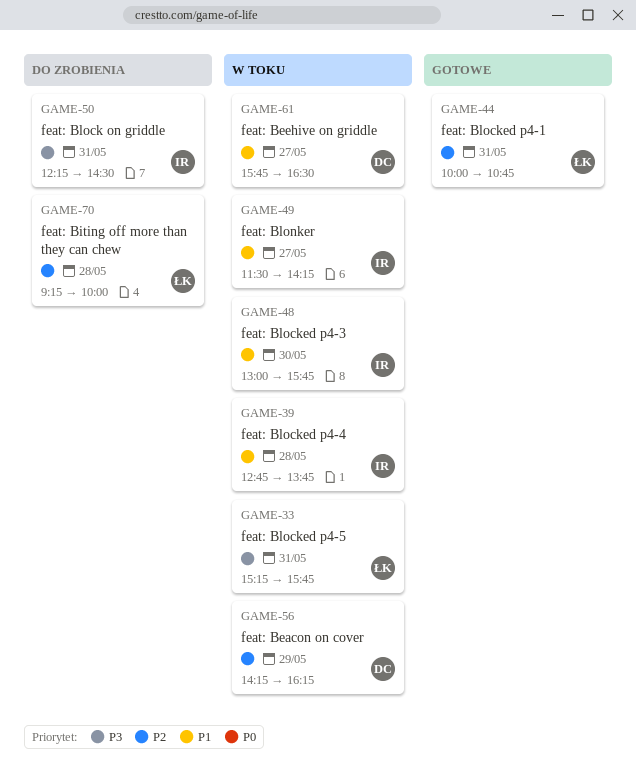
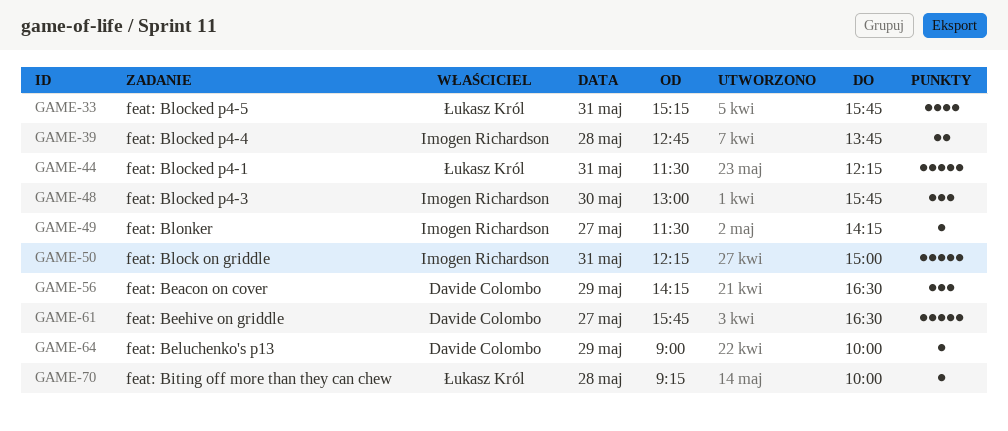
GAME-44, begins: 10:00 -> 11:30
GAME-44, ends: 10:45 -> 12:15
GAME-50, ends: 14:30 -> 15:00
GAME-56, ends: 16:15 -> 16:30
GAME-64: none -> present

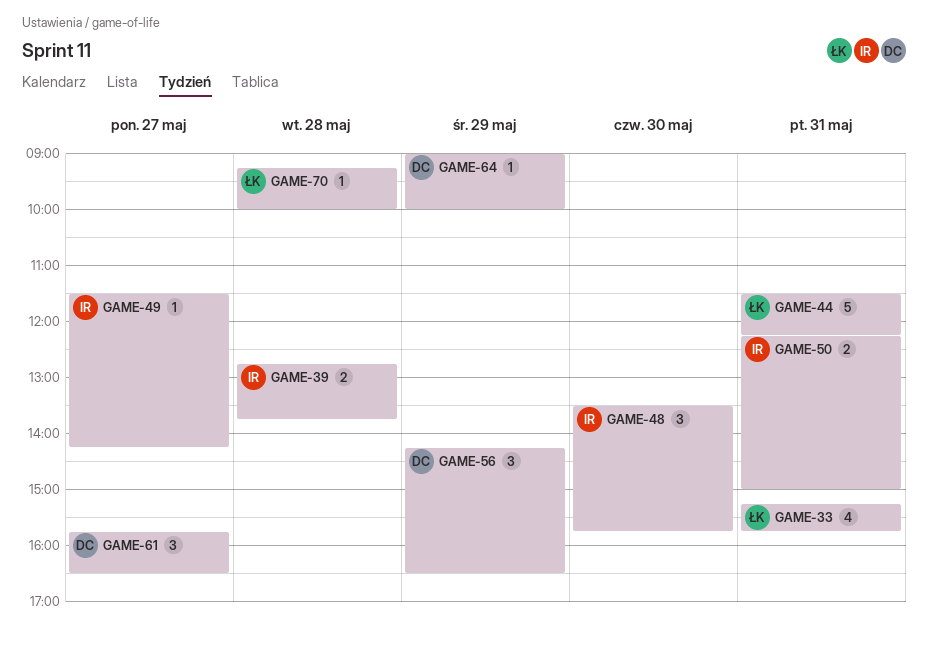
GAME-48, begins: 13:00 -> 13:30
GAME-50, estimate: 5 -> 2
GAME-61, estimate: 5 -> 3

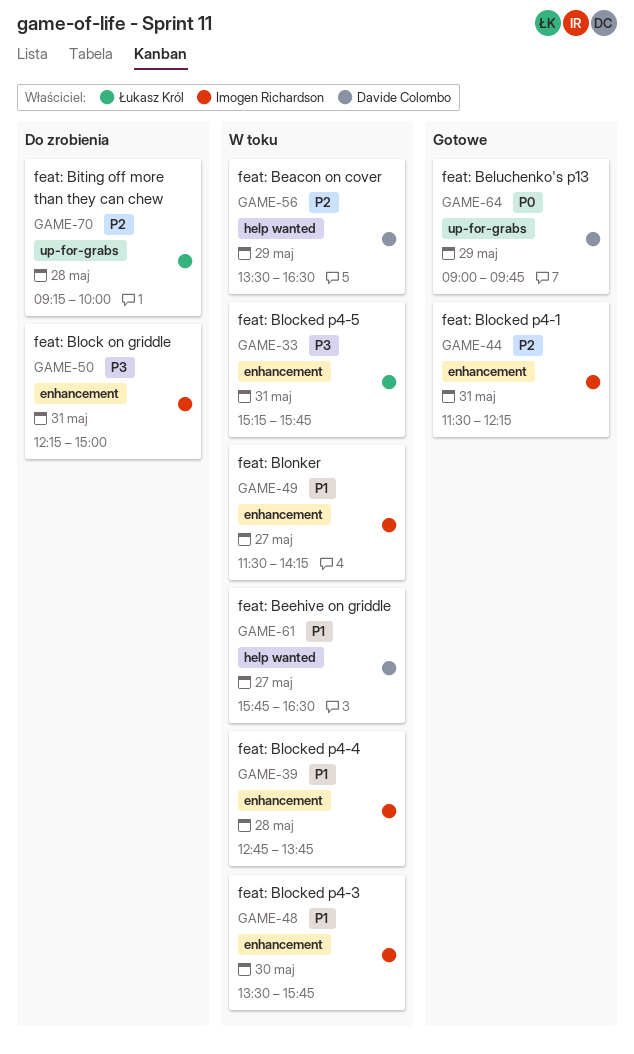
GAME-44, owner: Łukasz Król -> Imogen Richardson
GAME-56, begins: 14:15 -> 13:30
GAME-64, ends: 10:00 -> 09:45

